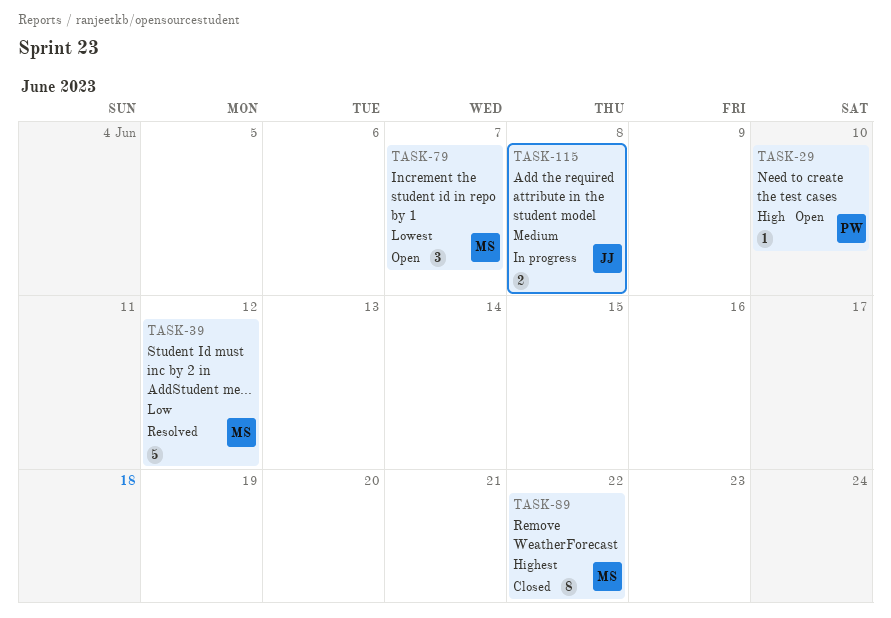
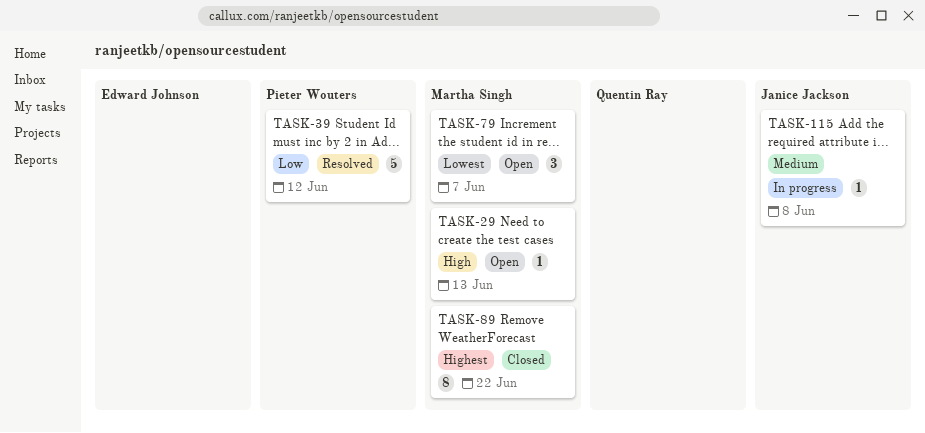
TASK-29, owner: Pieter Wouters -> Martha Singh
TASK-29, due: Jun 10 -> Jun 13
TASK-39, owner: Martha Singh -> Pieter Wouters
TASK-115, estimate: 2 -> 1

